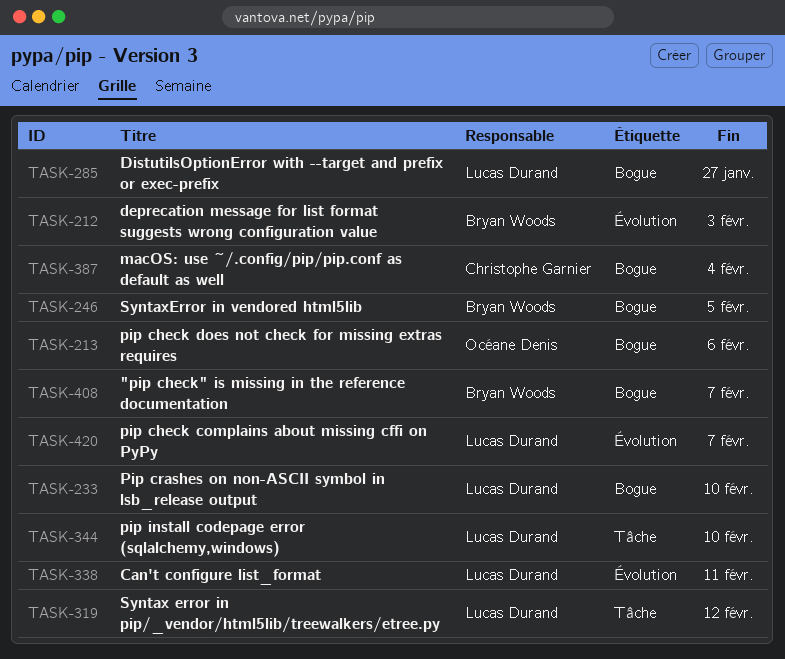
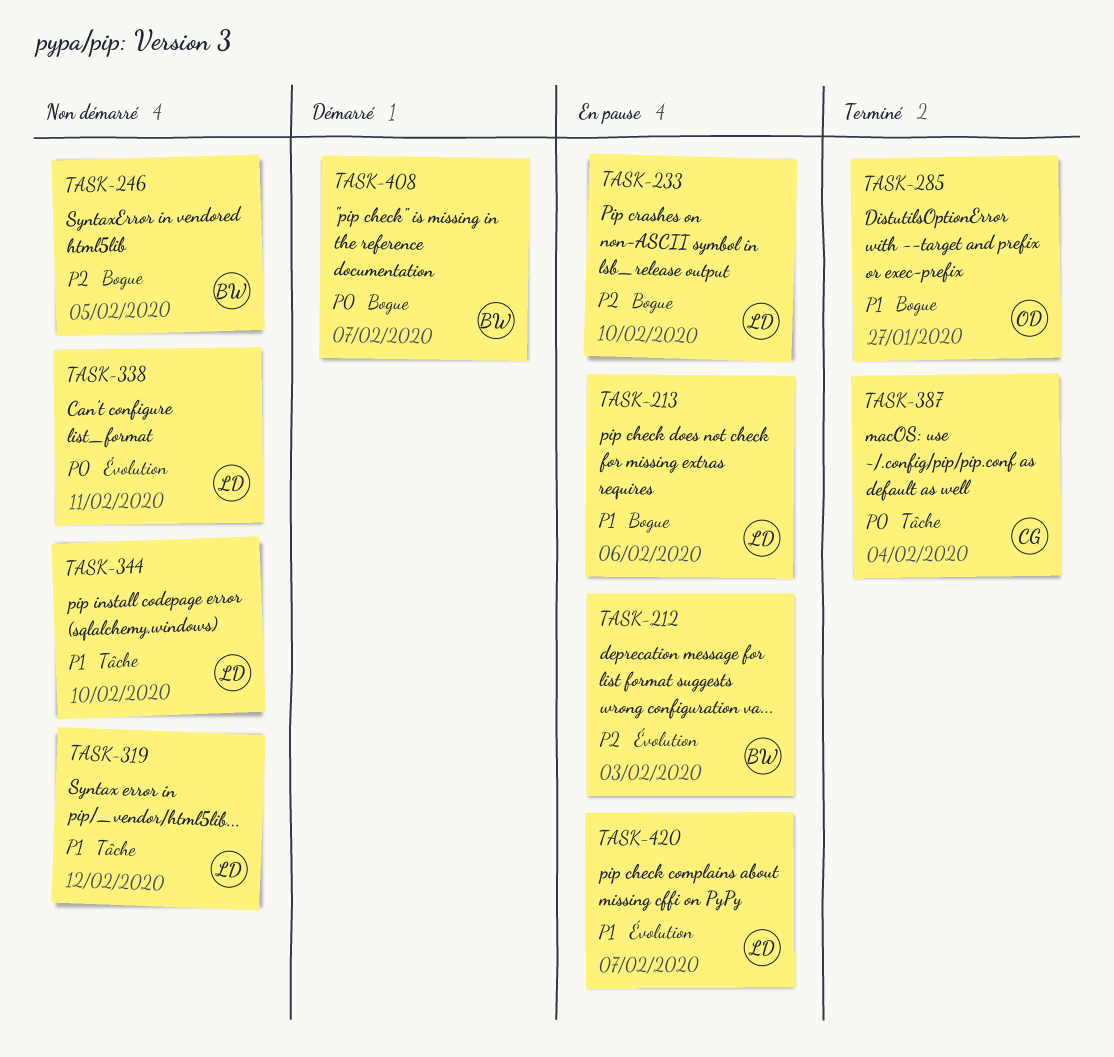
TASK-213, owner: Océane Denis -> Lucas Durand
TASK-285, owner: Lucas Durand -> Océane Denis
TASK-387, label: Bogue -> Tâche

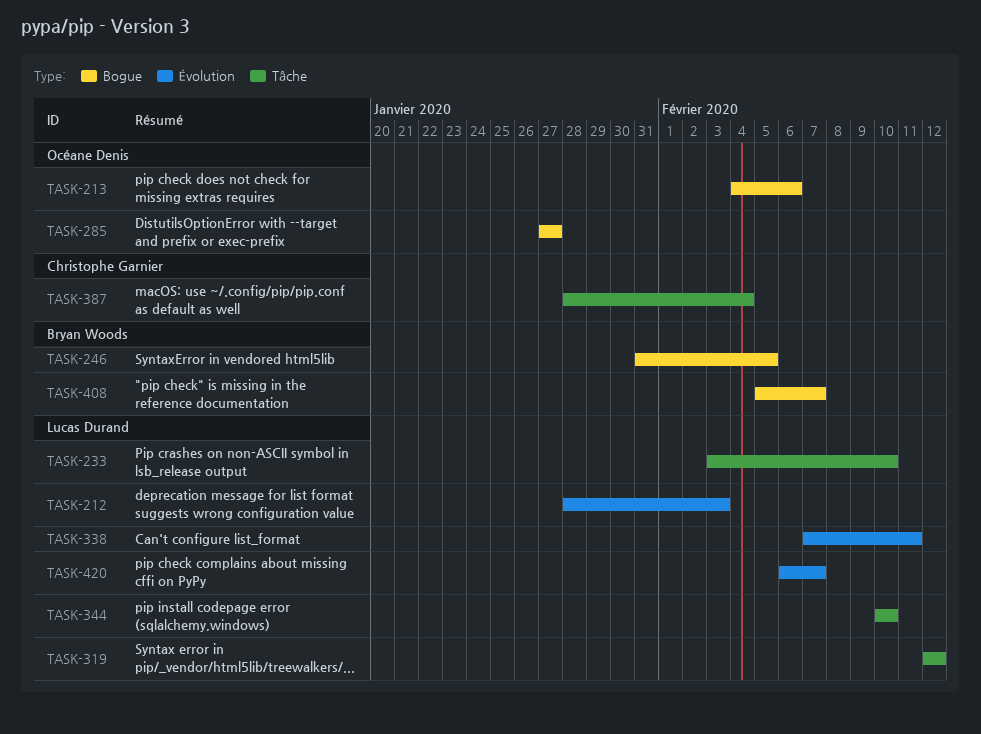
TASK-212, owner: Bryan Woods -> Lucas Durand
TASK-213, owner: Lucas Durand -> Océane Denis
TASK-233, label: Bogue -> Tâche

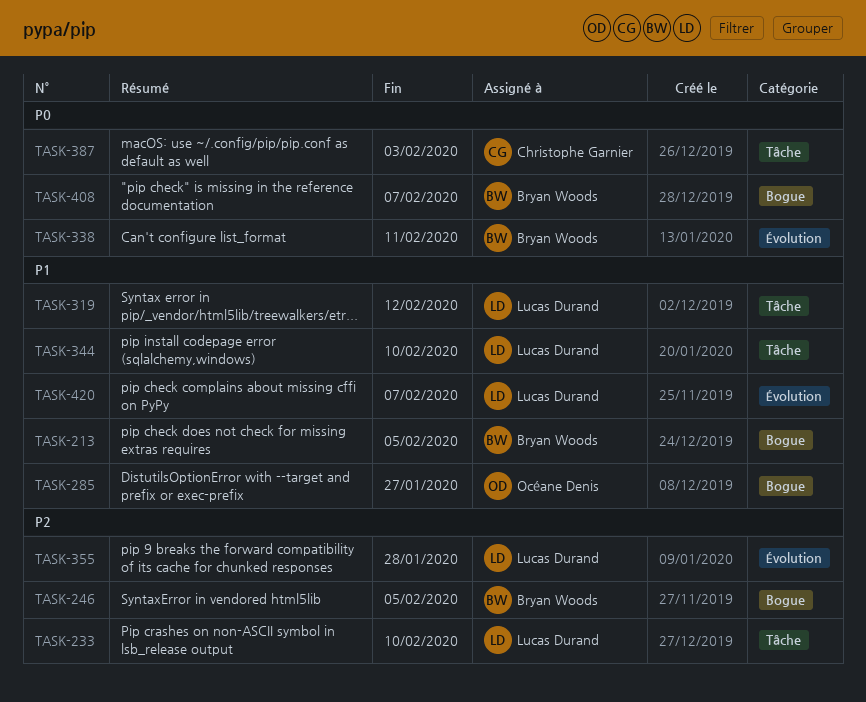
TASK-212: present -> none
TASK-213, owner: Océane Denis -> Bryan Woods
TASK-213, due: Feb 6 -> Feb 5
TASK-338, owner: Lucas Durand -> Bryan Woods
TASK-355: none -> present
TASK-387, due: Feb 4 -> Feb 3

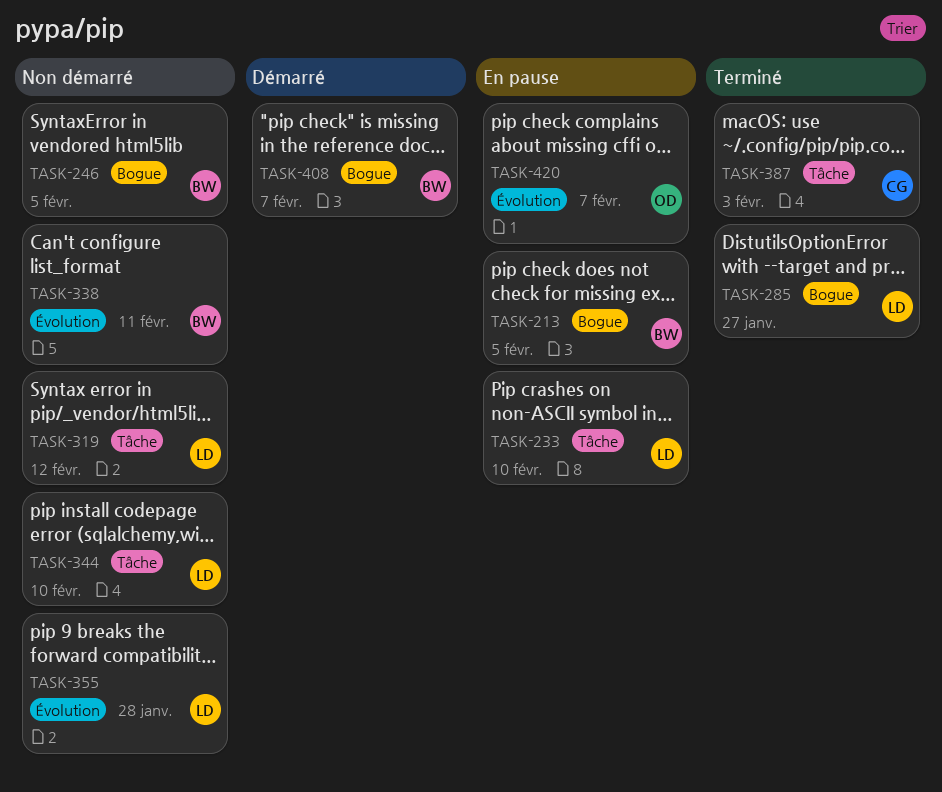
TASK-285, owner: Océane Denis -> Lucas Durand
TASK-420, owner: Lucas Durand -> Océane Denis

